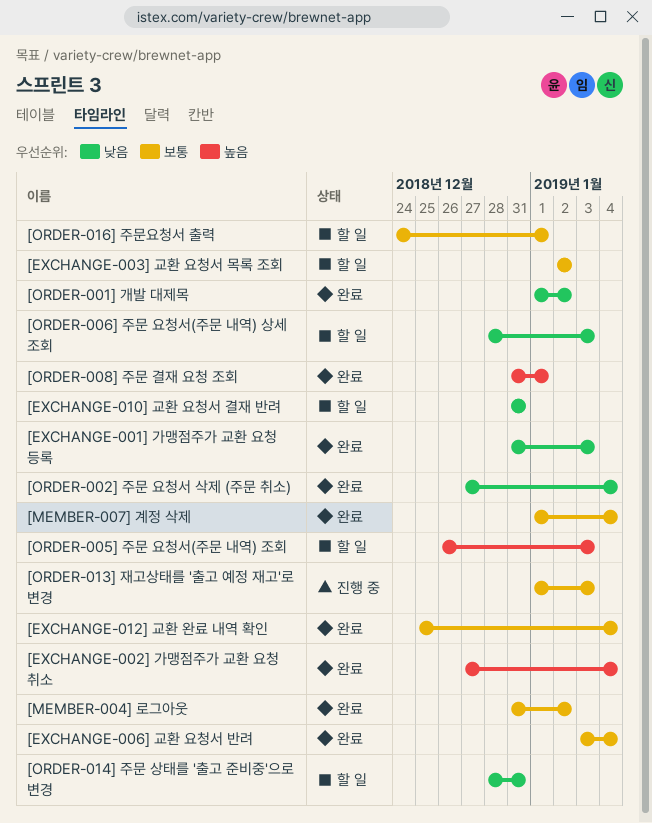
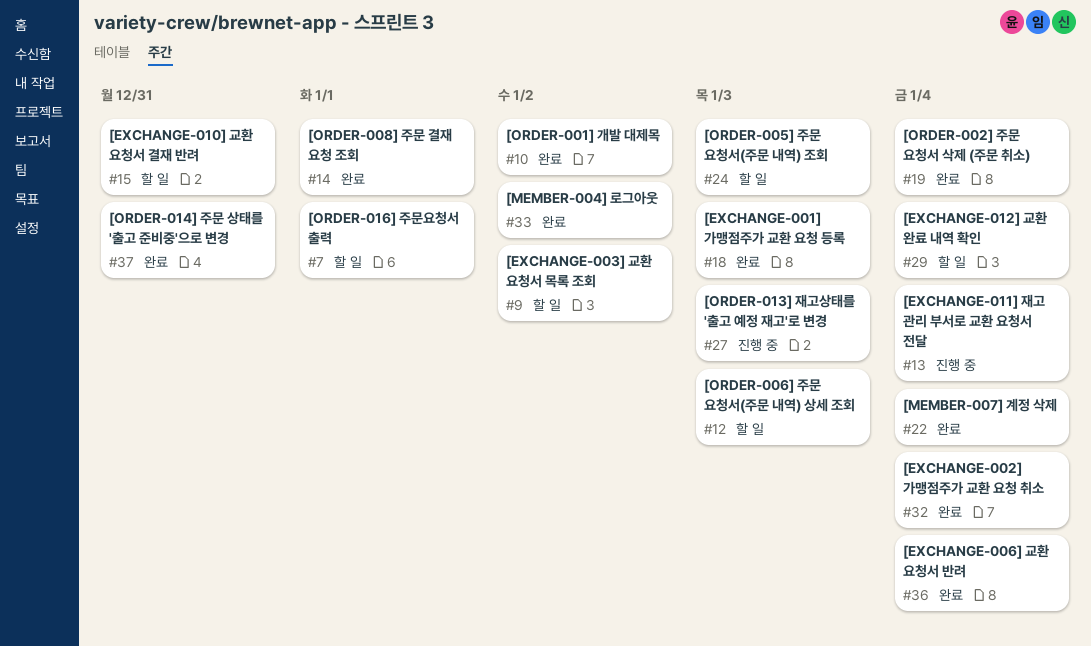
[EXCHANGE-011] 재고 관리 부서로 교환 요청서 전달: none -> present
[EXCHANGE-012] 교환 완료 내역 확인, status: 완료 -> 할 일
[ORDER-014] 주문 상태를 '출고 준비중'으로 변경, status: 할 일 -> 완료

